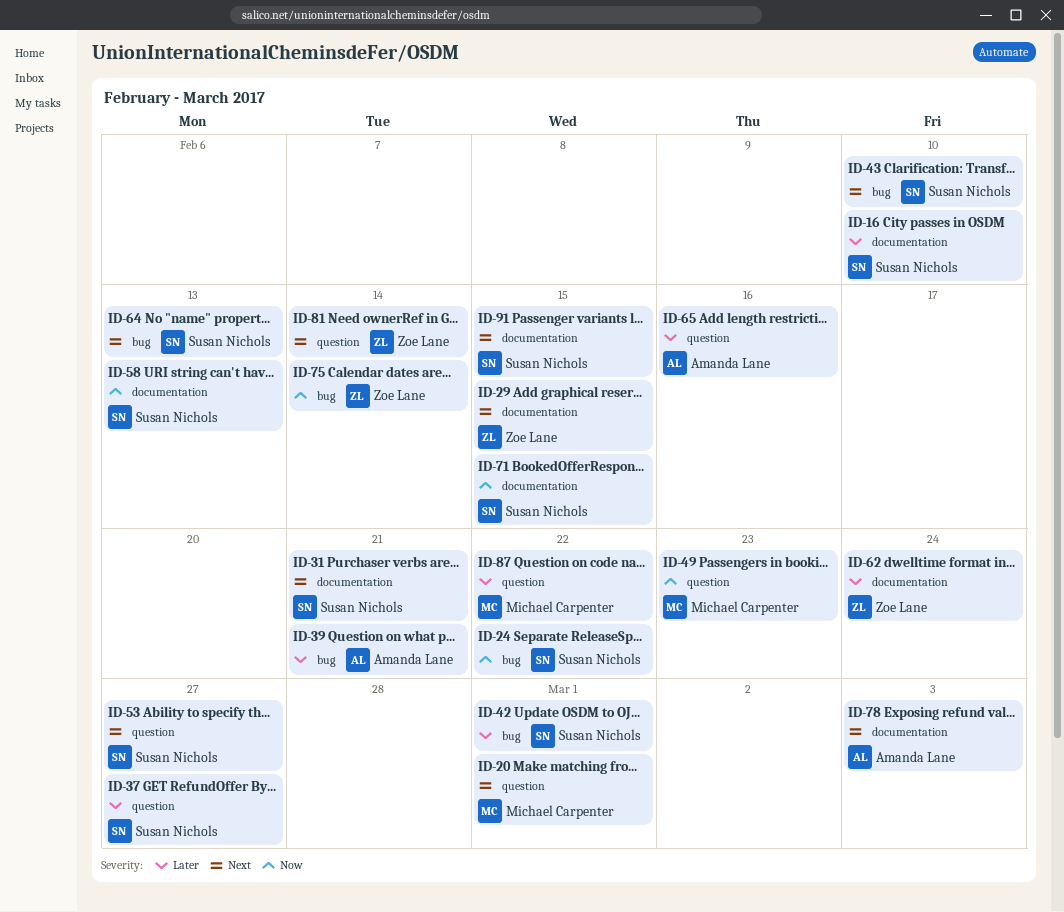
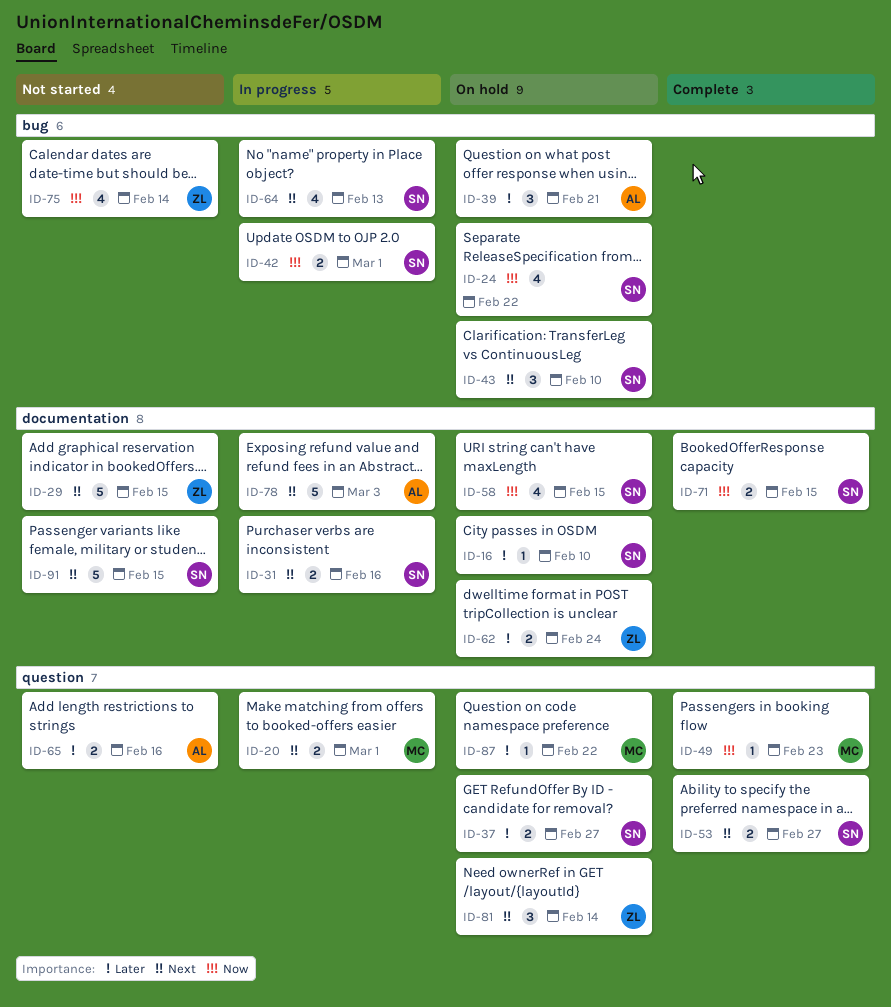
ID-31, due: Feb 21 -> Feb 16
ID-42, priority: Later -> Now
ID-58, due: Feb 13 -> Feb 15

